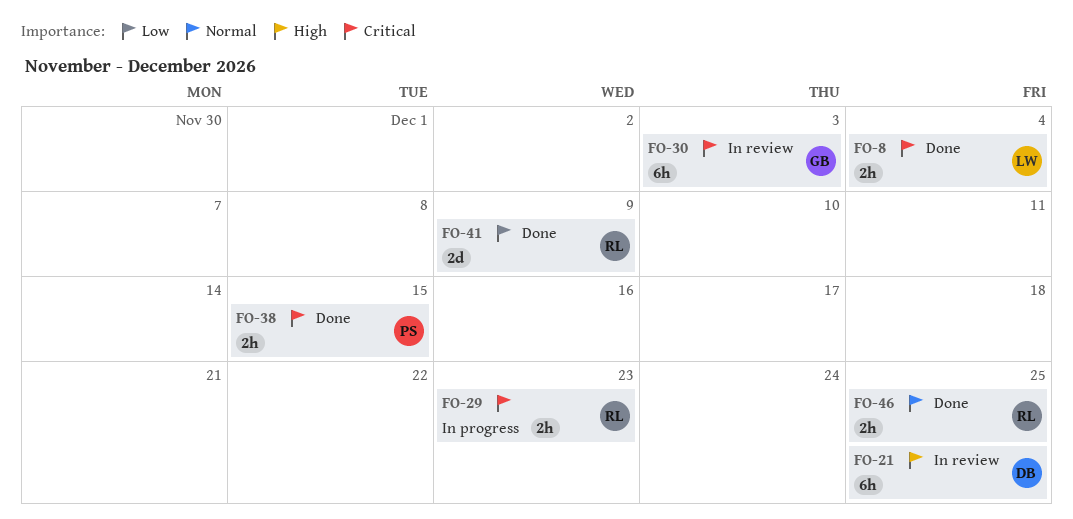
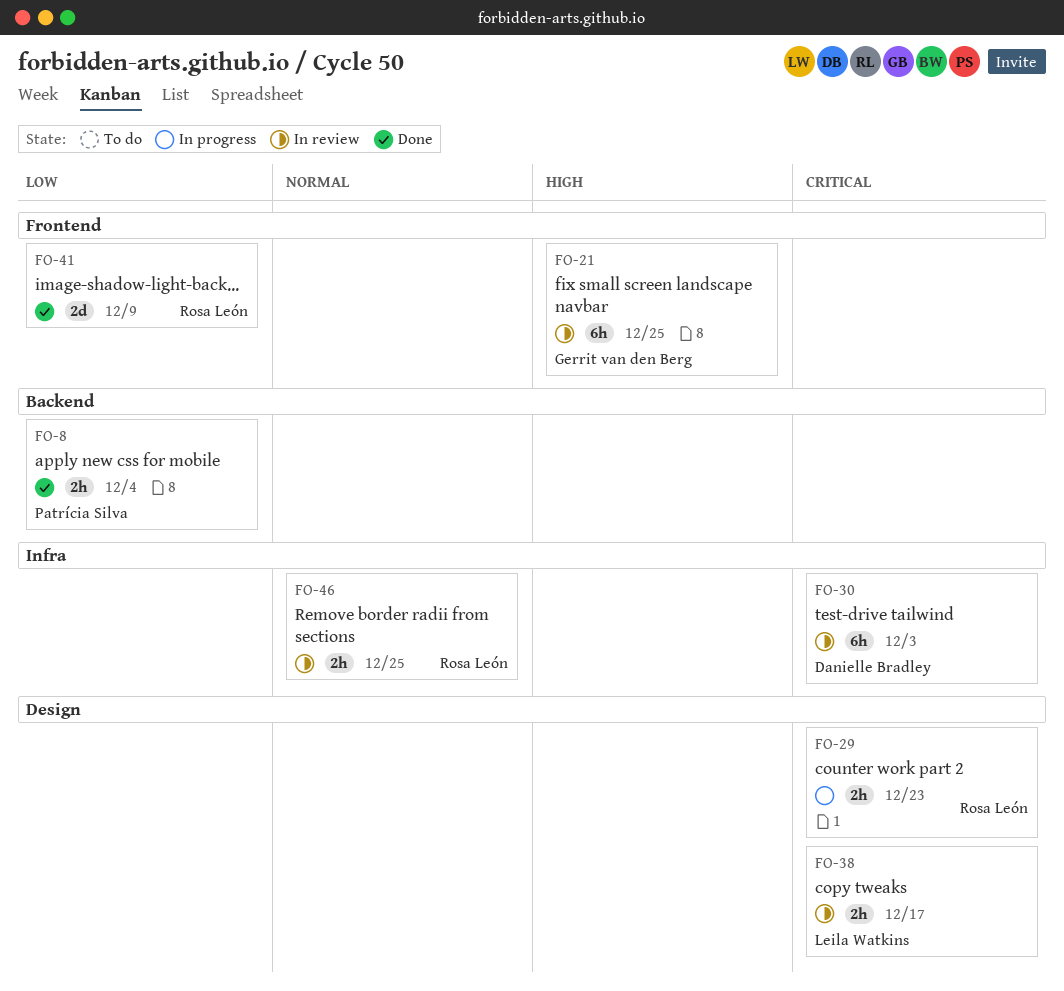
FO-8, owner: Leila Watkins -> Patrícia Silva
FO-8, priority: Critical -> Low
FO-21, owner: Danielle Bradley -> Gerrit van den Berg
FO-30, owner: Gerrit van den Berg -> Danielle Bradley
FO-38, status: Done -> In review
FO-38, owner: Patrícia Silva -> Leila Watkins
FO-38, due: Dec 15 -> Dec 17
FO-46, status: Done -> In review

